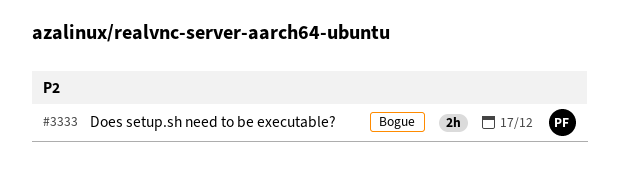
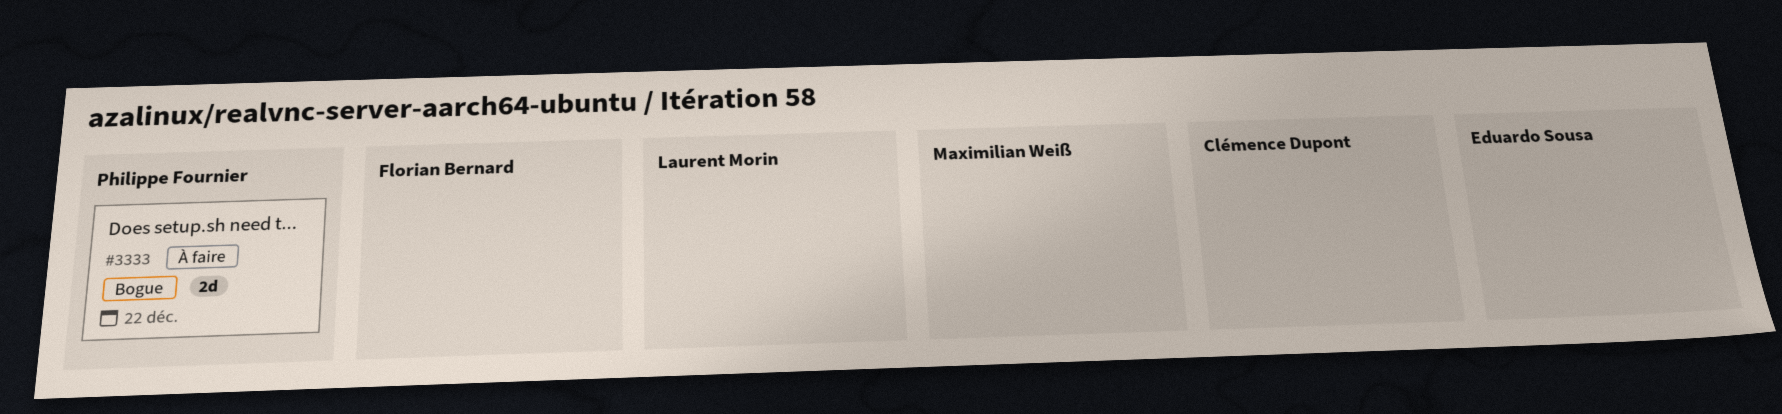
#3333, estimate: 2h -> 2d
#3333, due: Dec 17 -> Dec 22

